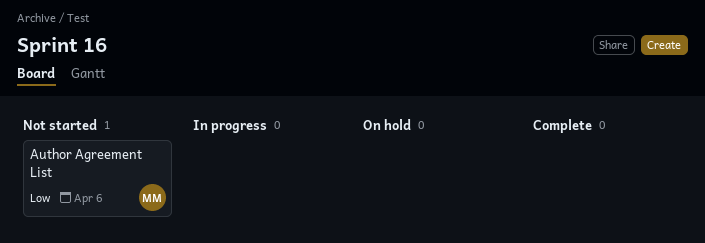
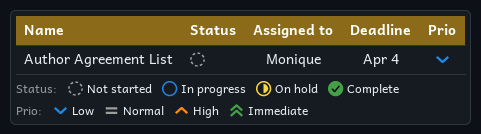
Author Agreement List, due: Apr 6 -> Apr 4

